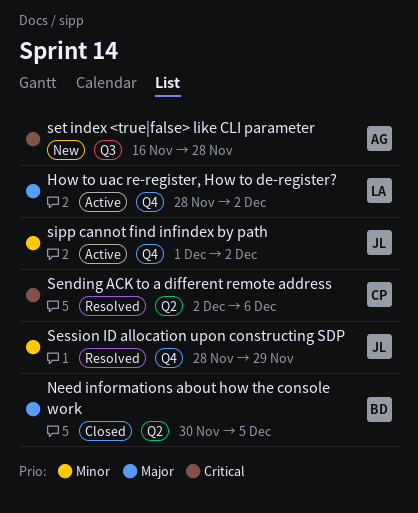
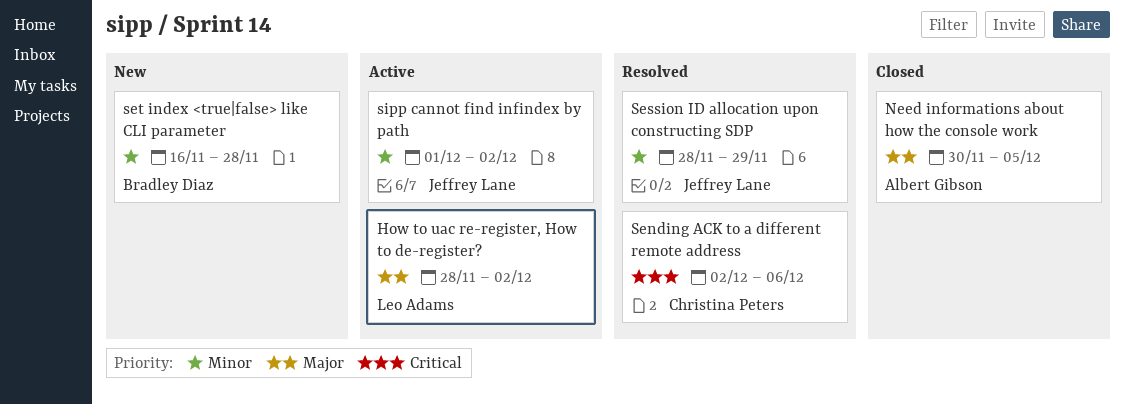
Need informations about how the console work, owner: Bradley Diaz -> Albert Gibson
set index <true|false> like CLI parameter, owner: Albert Gibson -> Bradley Diaz
set index <true|false> like CLI parameter, priority: Critical -> Minor

